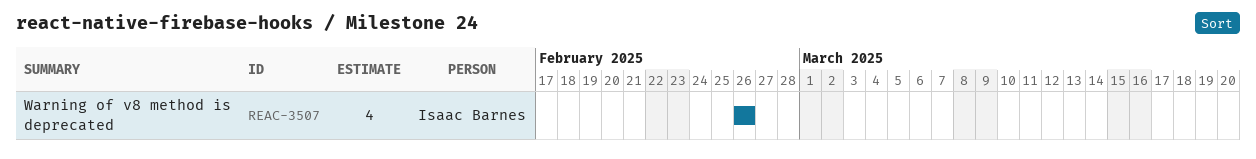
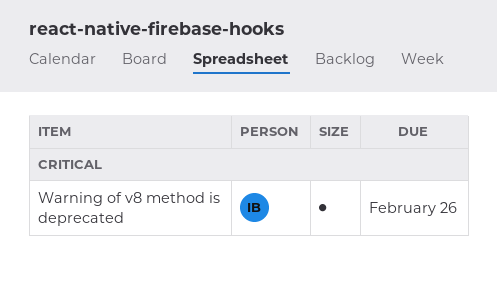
Warning of v8 method is deprecated, estimate: 4 -> 1

